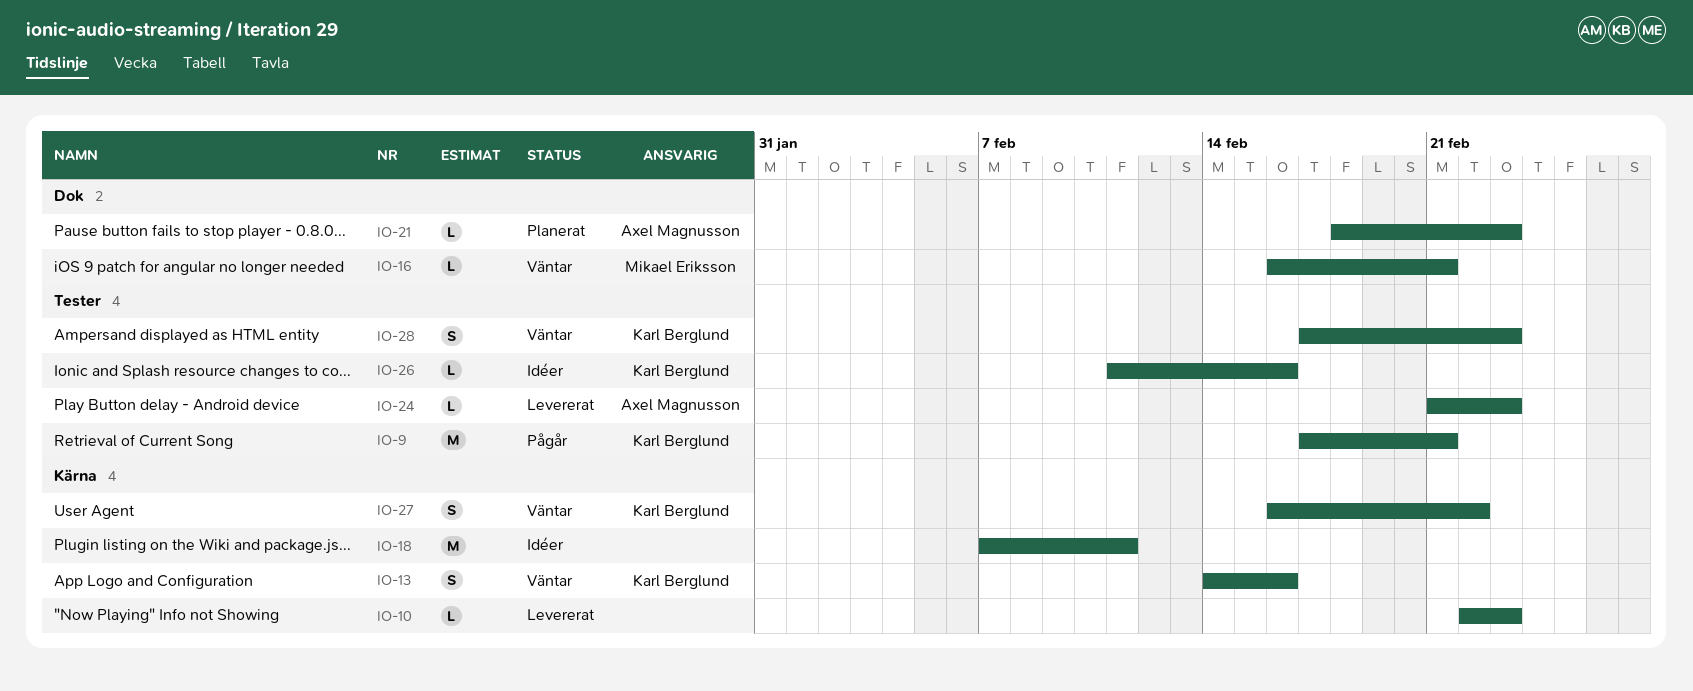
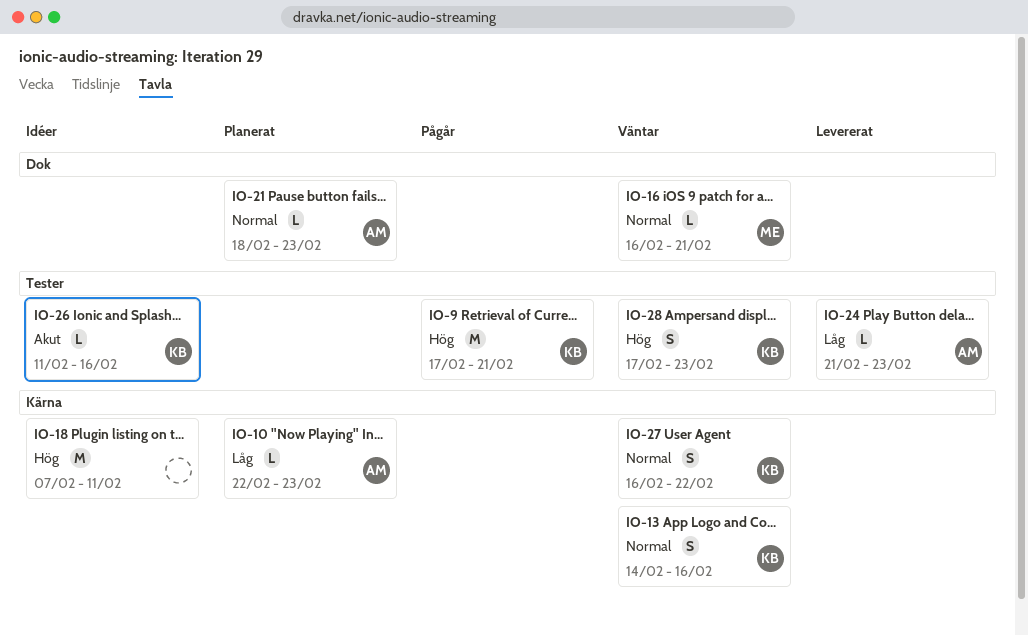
IO-10, status: Levererat -> Planerat
IO-10, owner: none -> Axel Magnusson

